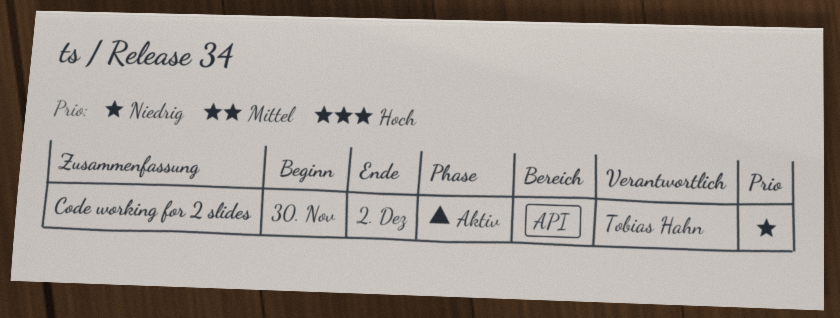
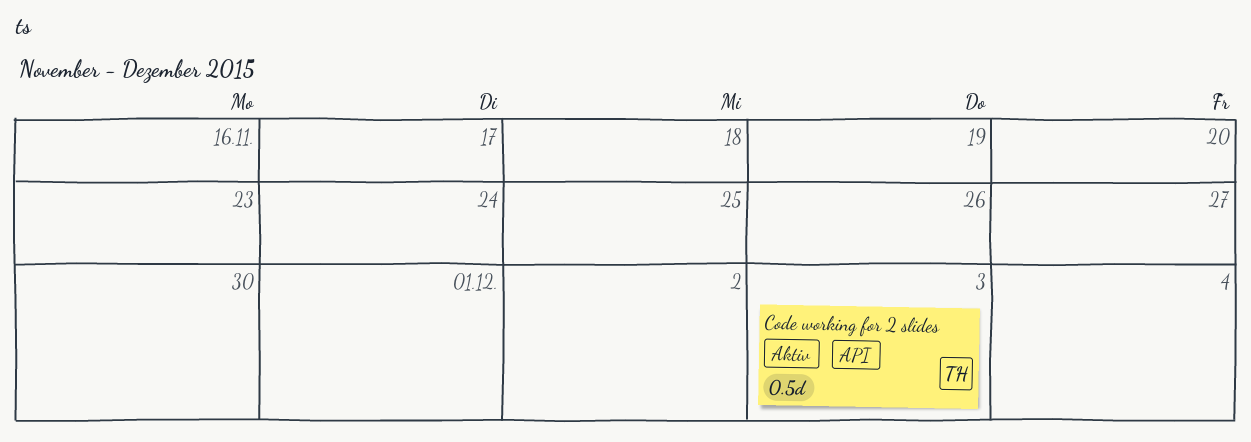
Code working for 2 slides, due: Dec 2 -> Dec 3

